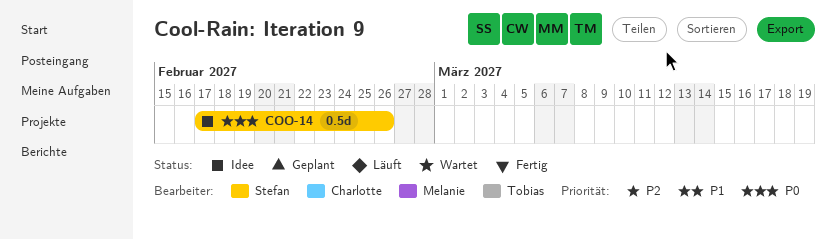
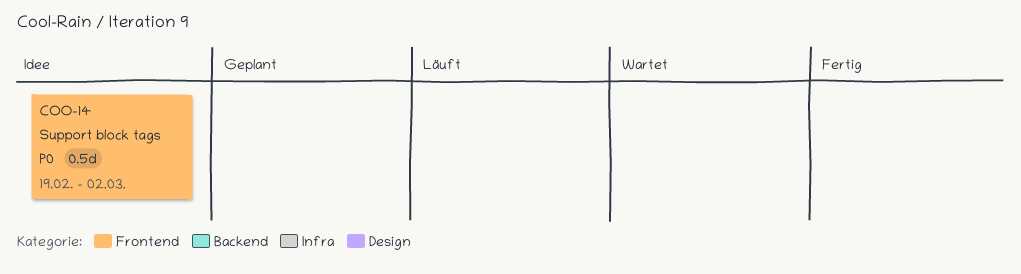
COO-14, start: Feb 17 -> Feb 19
COO-14, due: Feb 26 -> Mar 2

